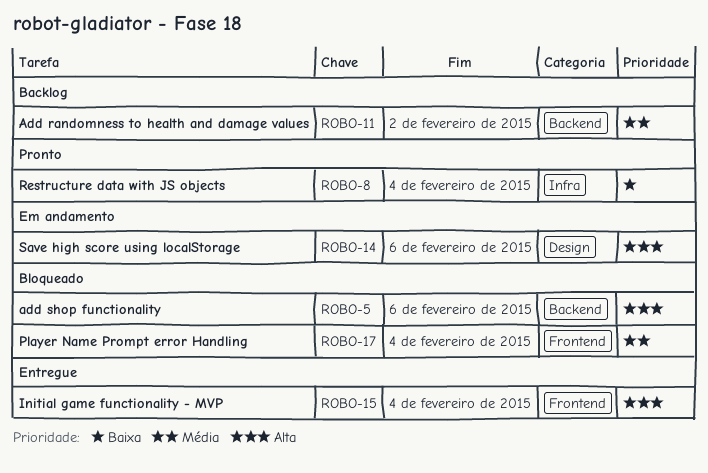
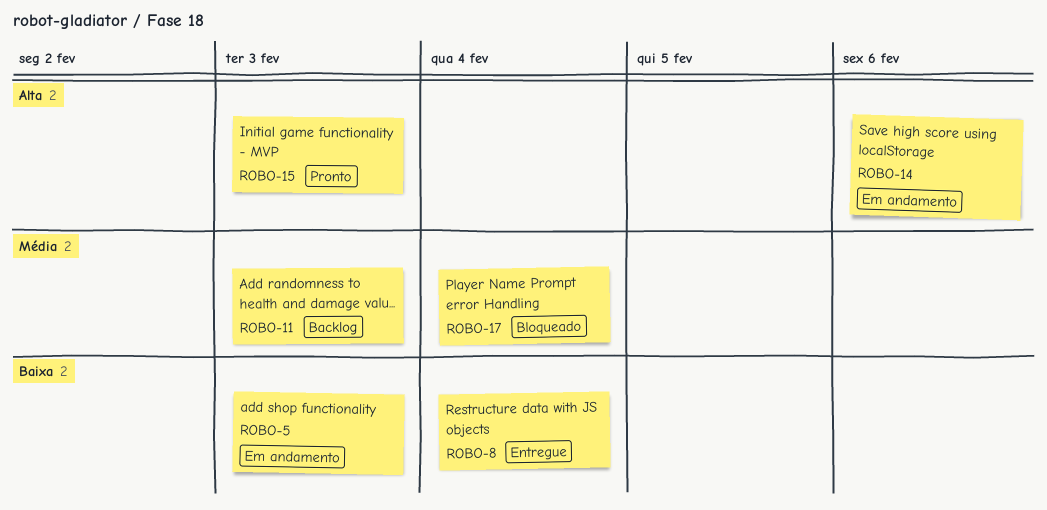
ROBO-5, status: Bloqueado -> Em andamento
ROBO-5, priority: Alta -> Baixa
ROBO-5, due: Feb 6 -> Feb 3
ROBO-8, status: Pronto -> Entregue
ROBO-11, due: Feb 2 -> Feb 3
ROBO-15, status: Entregue -> Pronto
ROBO-15, due: Feb 4 -> Feb 3

